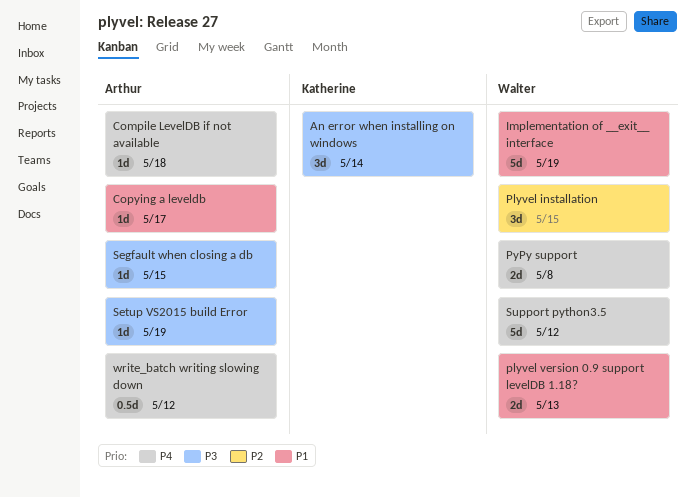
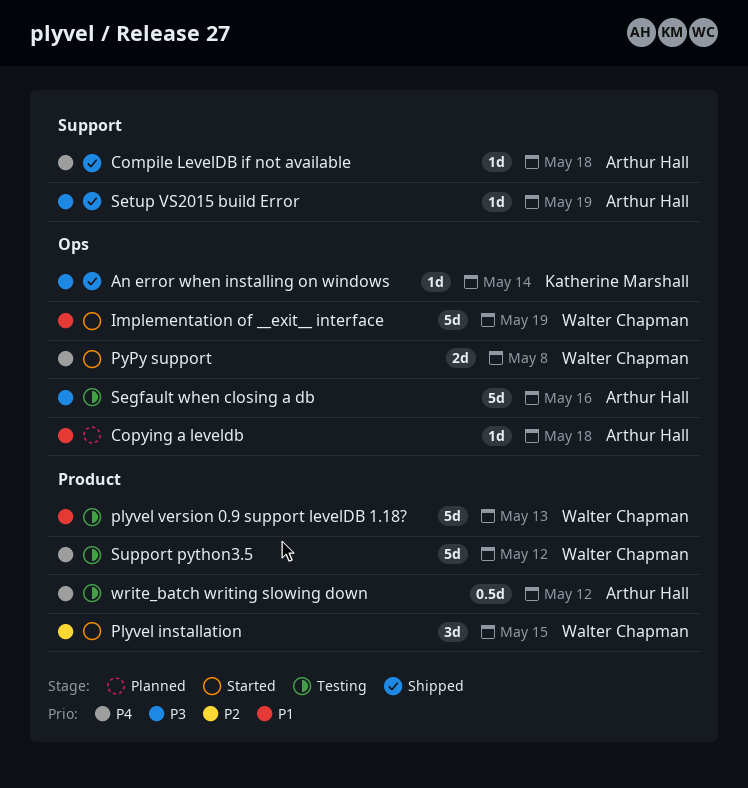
An error when installing on windows, estimate: 3d -> 1d
Copying a leveldb, due: May 17 -> May 18
plyvel version 0.9 support levelDB 1.18?, estimate: 2d -> 5d
Segfault when closing a db, estimate: 1d -> 5d
Segfault when closing a db, due: May 15 -> May 16

